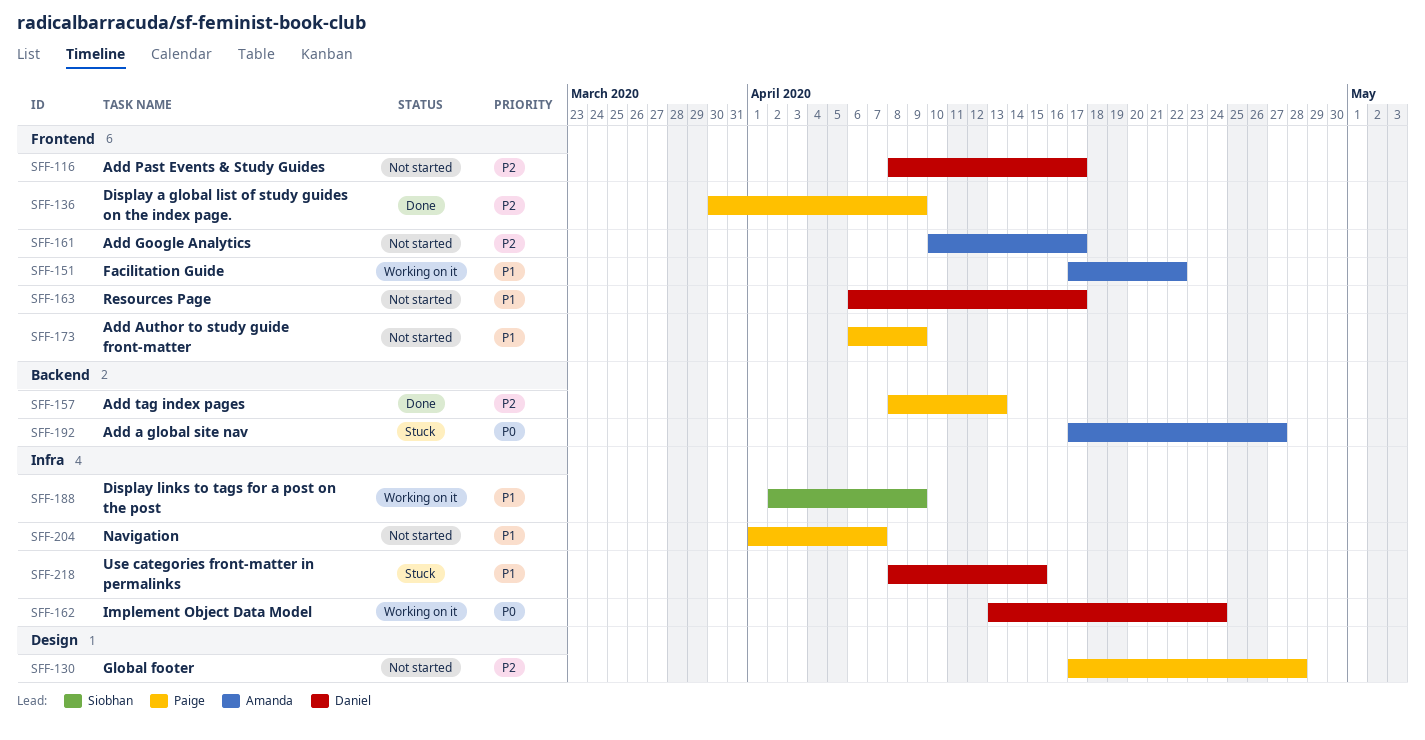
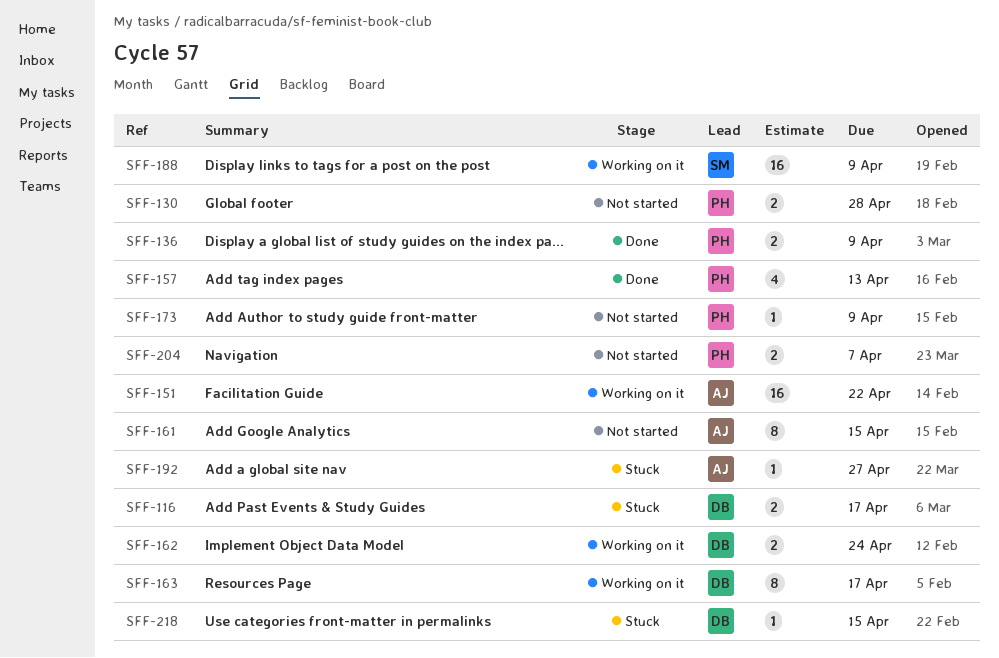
SFF-116, status: Not started -> Stuck
SFF-161, due: Apr 17 -> Apr 15
SFF-163, status: Not started -> Working on it

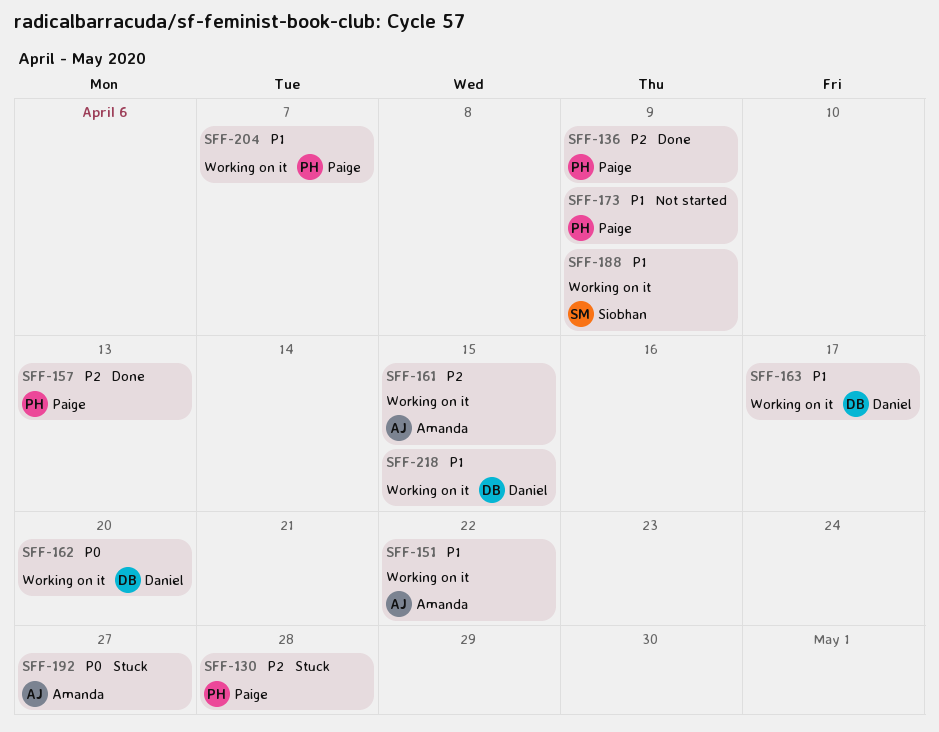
SFF-116: present -> none
SFF-130, status: Not started -> Stuck
SFF-161, status: Not started -> Working on it
SFF-162, due: Apr 24 -> Apr 20
SFF-204, status: Not started -> Working on it
SFF-218, status: Stuck -> Working on it

